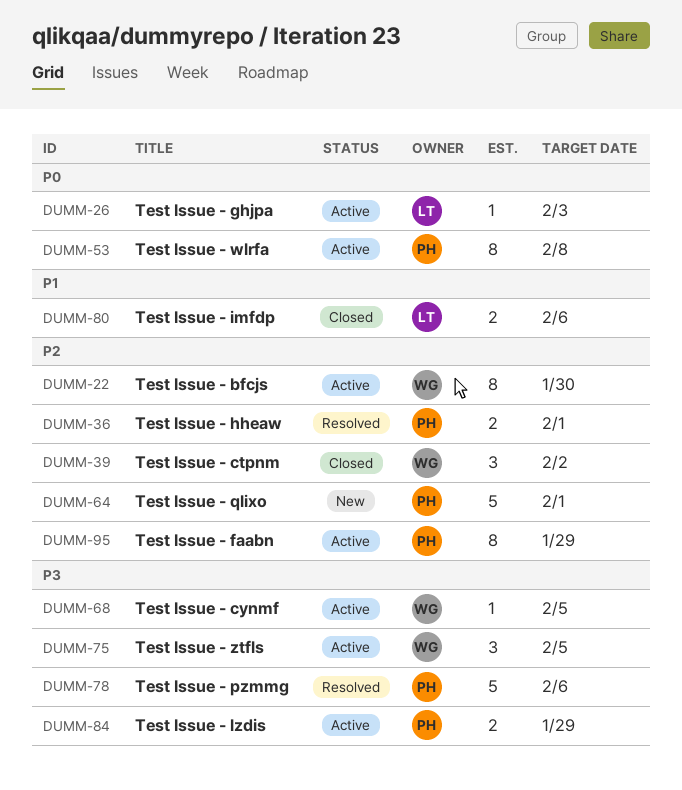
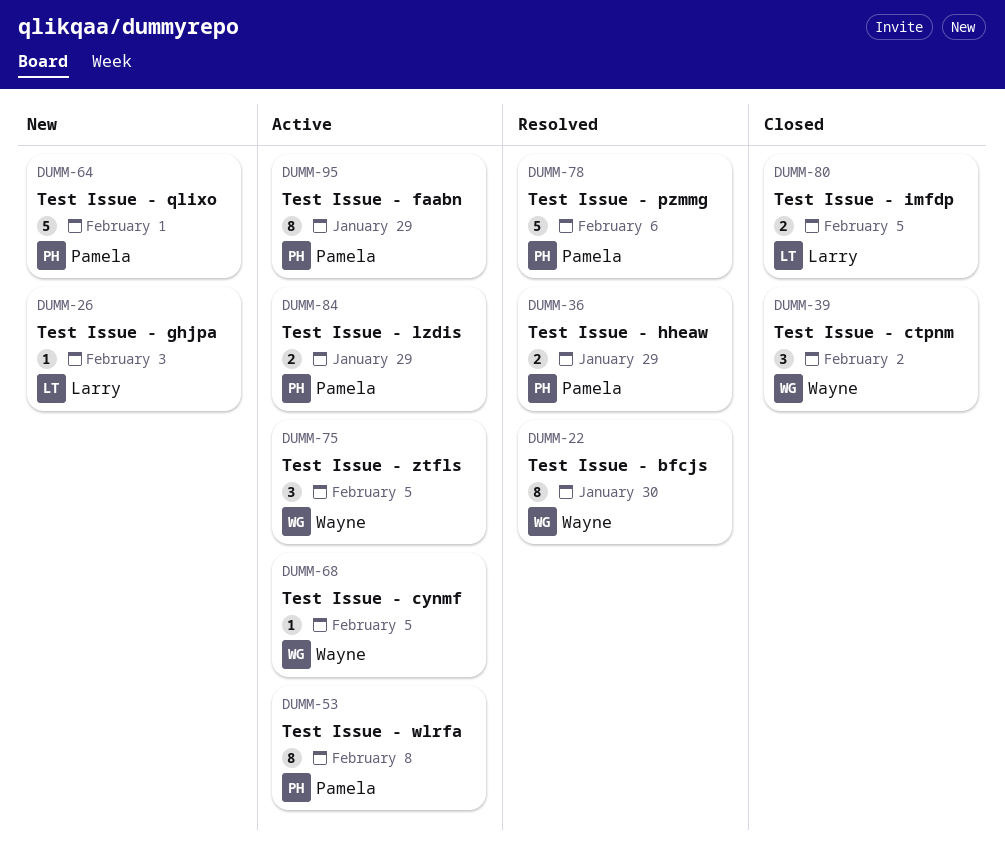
DUMM-22, status: Active -> Resolved
DUMM-26, status: Active -> New
DUMM-36, due: Feb 1 -> Jan 29
DUMM-80, due: Feb 6 -> Feb 5

